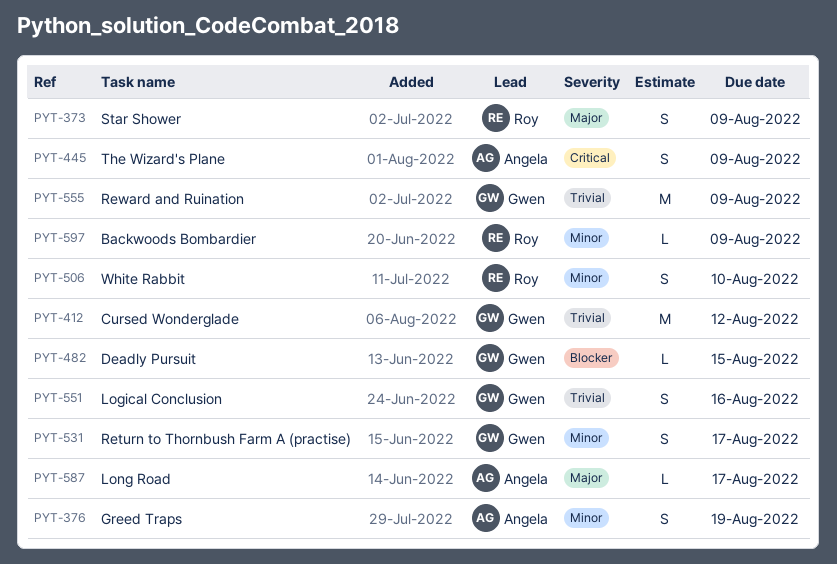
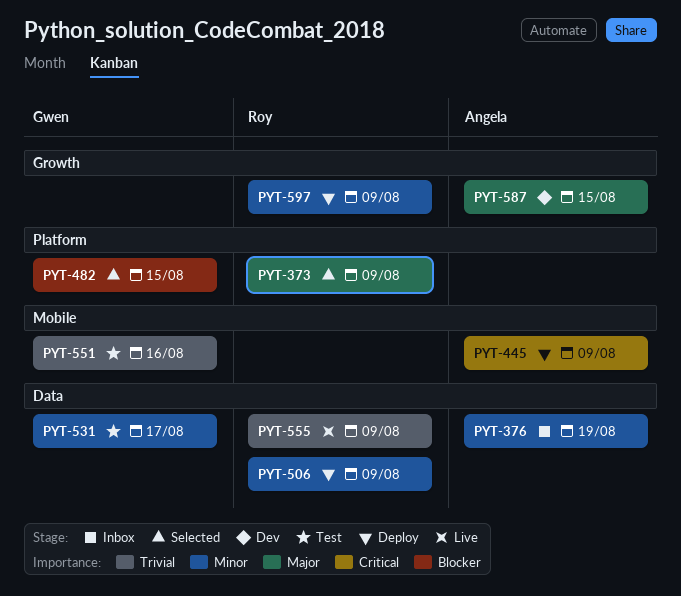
PYT-412: present -> none
PYT-506, due: Aug 10 -> Aug 9
PYT-555, owner: Gwen -> Roy
PYT-587, due: Aug 17 -> Aug 15

